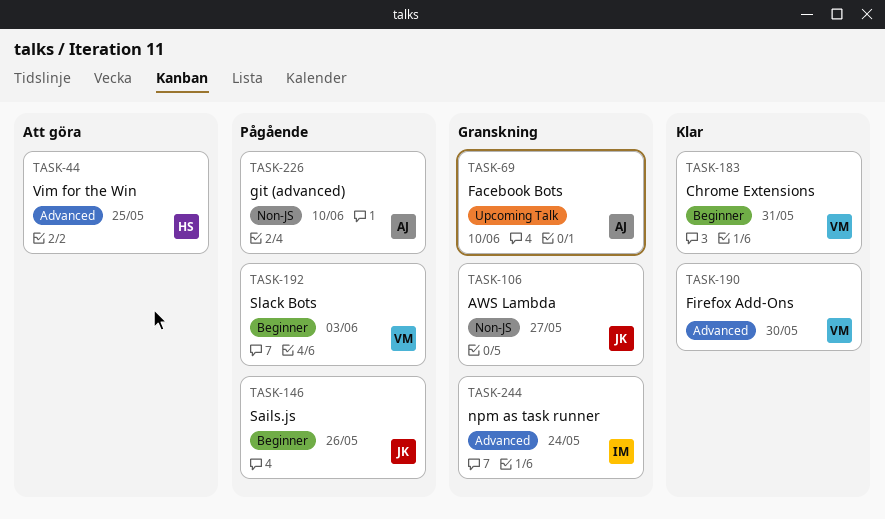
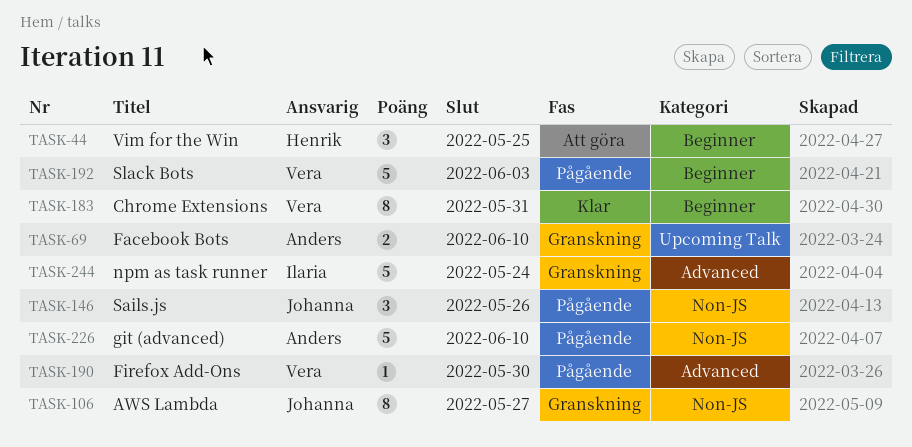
TASK-44, label: Advanced -> Beginner
TASK-146, label: Beginner -> Non-JS
TASK-190, status: Klar -> Pågående

